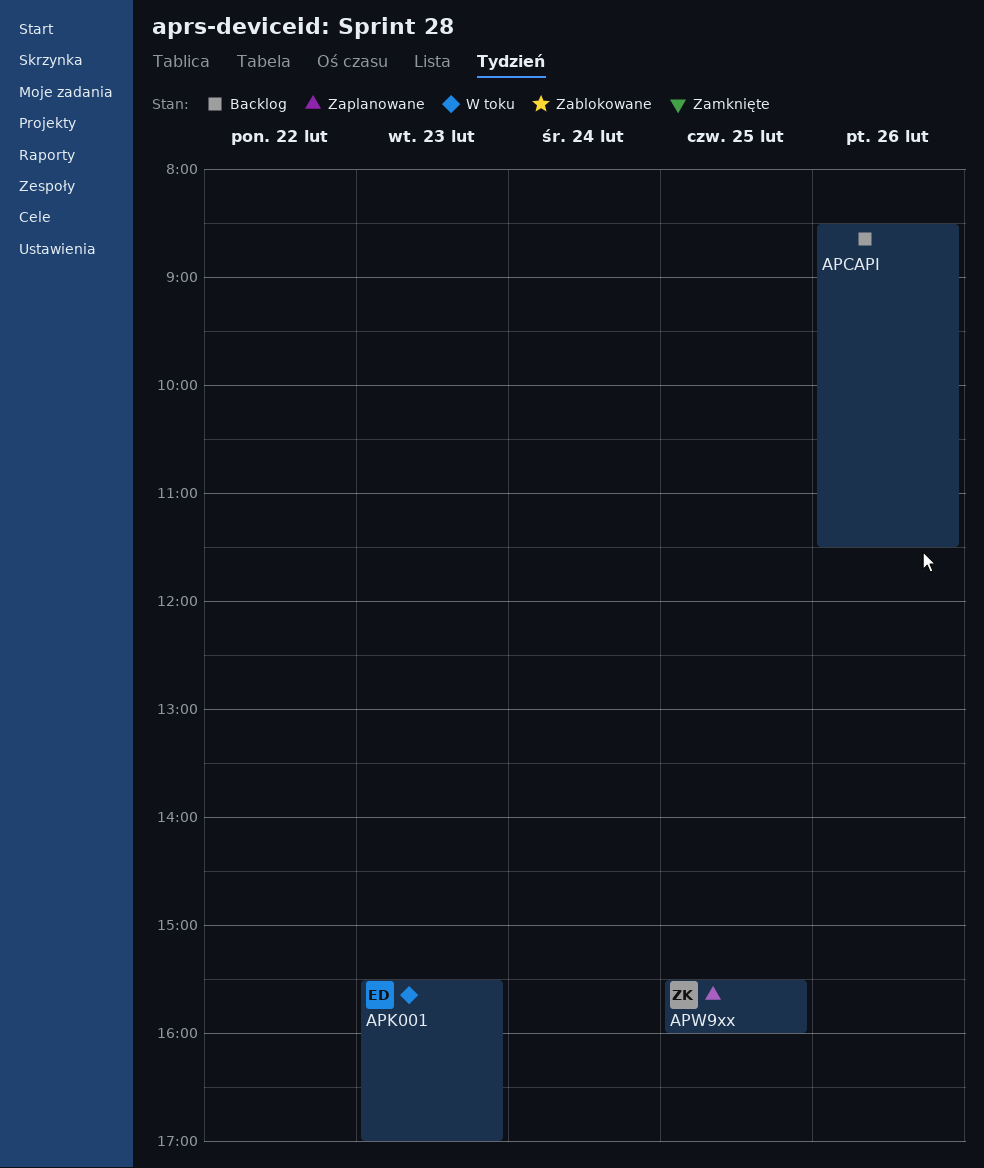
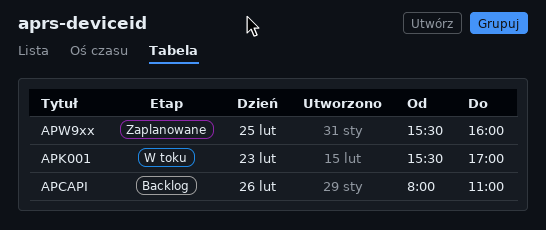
APCAPI, begins: 08:30 -> 08:00
APCAPI, ends: 11:30 -> 11:00

